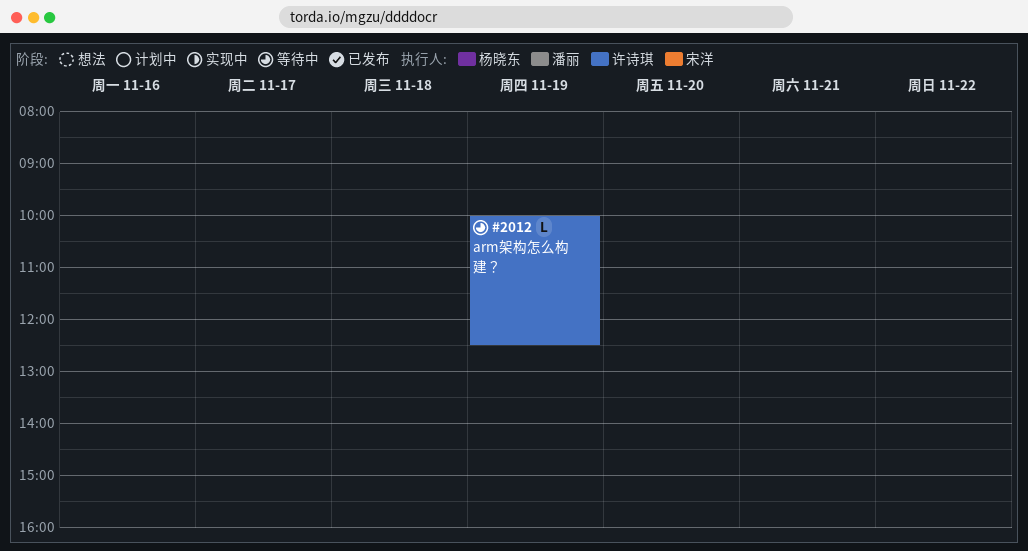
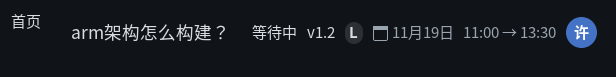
arm架构怎么构建？, begins: 10:00 -> 11:00
arm架构怎么构建？, ends: 12:30 -> 13:30

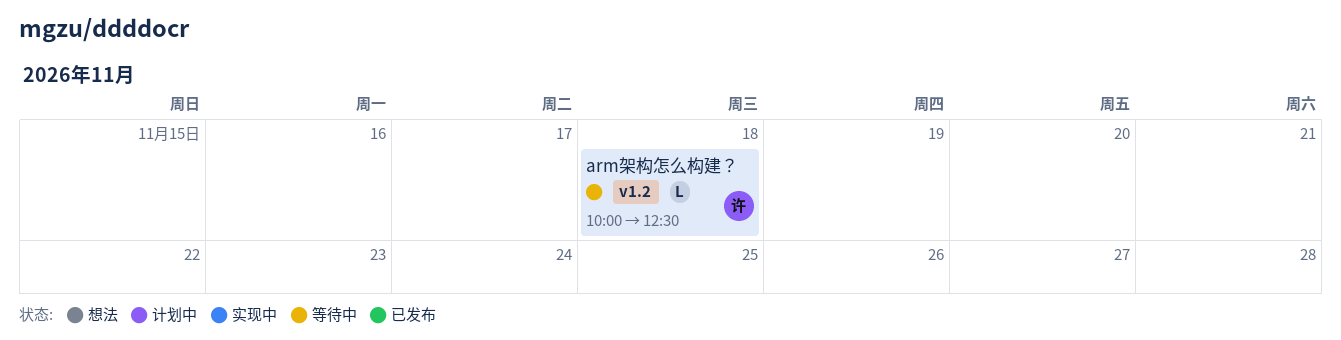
arm架构怎么构建？, day: Nov 19 -> Nov 18
arm架构怎么构建？, begins: 11:00 -> 10:00
arm架构怎么构建？, ends: 13:30 -> 12:30

